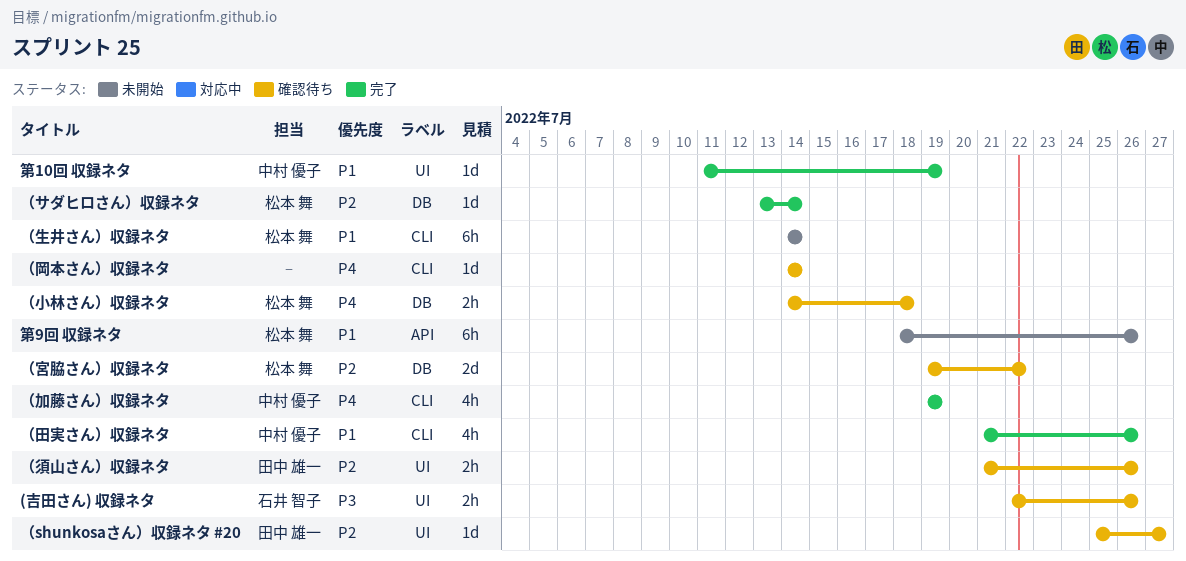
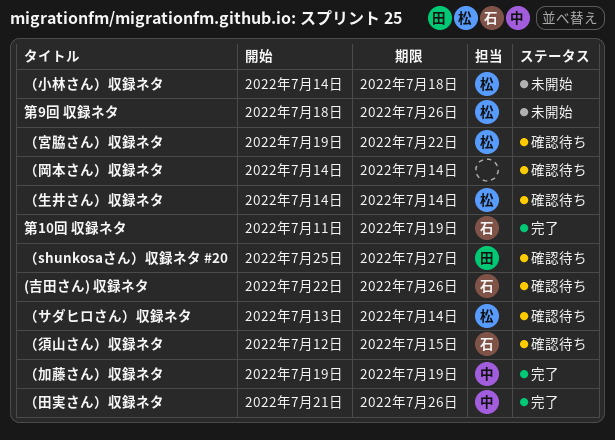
第10回 収録ネタ, owner: 中村 優子 -> 石井 智子
（サダヒロさん）収録ネタ, status: 完了 -> 確認待ち
（小林さん）収録ネタ, status: 確認待ち -> 未開始
（生井さん）収録ネタ, status: 未開始 -> 確認待ち
（須山さん）収録ネタ, owner: 田中 雄一 -> 石井 智子
（須山さん）収録ネタ, start: Jul 21 -> Jul 12
（須山さん）収録ネタ, due: Jul 26 -> Jul 15

